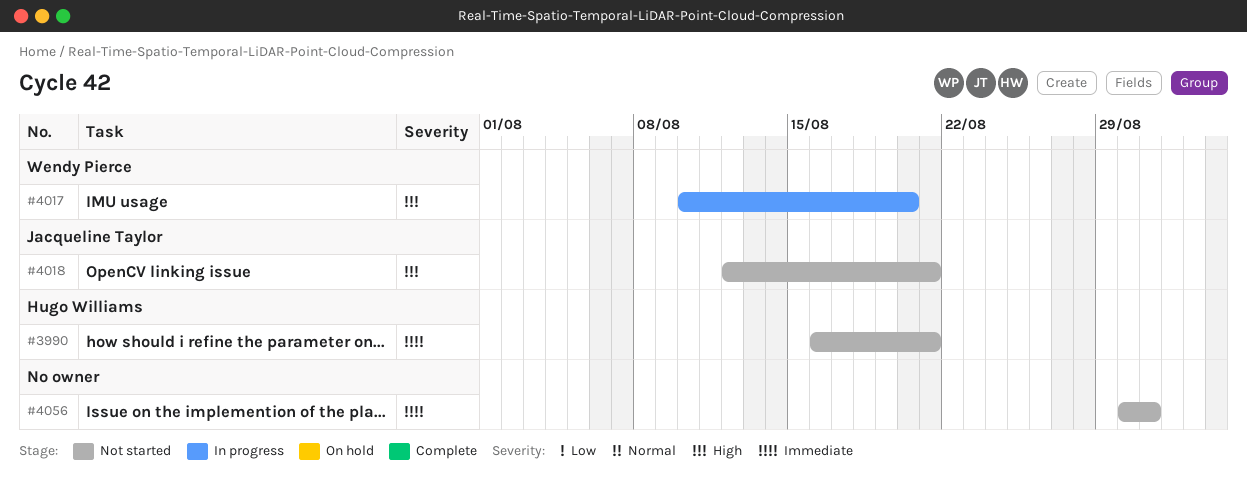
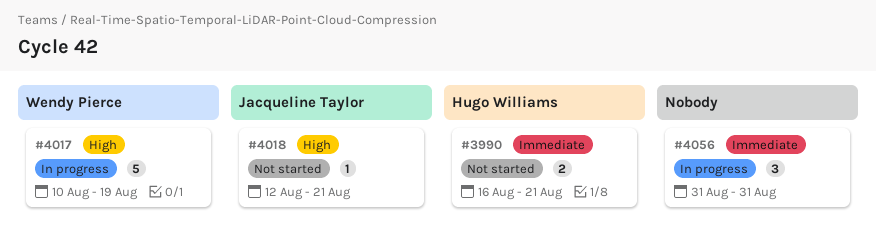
#4017, due: Aug 20 -> Aug 19
#4056, status: Not started -> In progress
#4056, start: Aug 30 -> Aug 31

